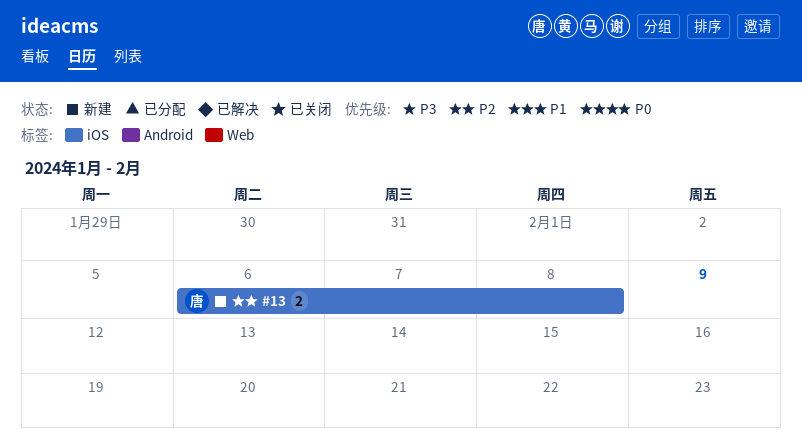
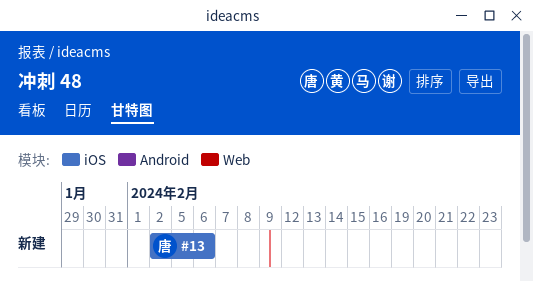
#13, start: Feb 6 -> Feb 2
#13, due: Feb 8 -> Feb 6

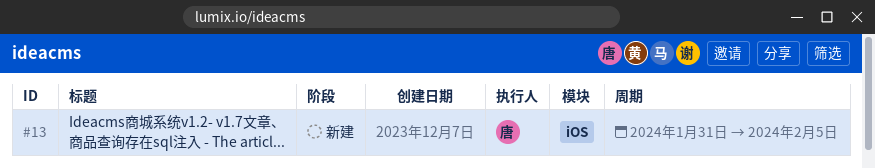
#13, start: Feb 2 -> Jan 31
#13, due: Feb 6 -> Feb 5

